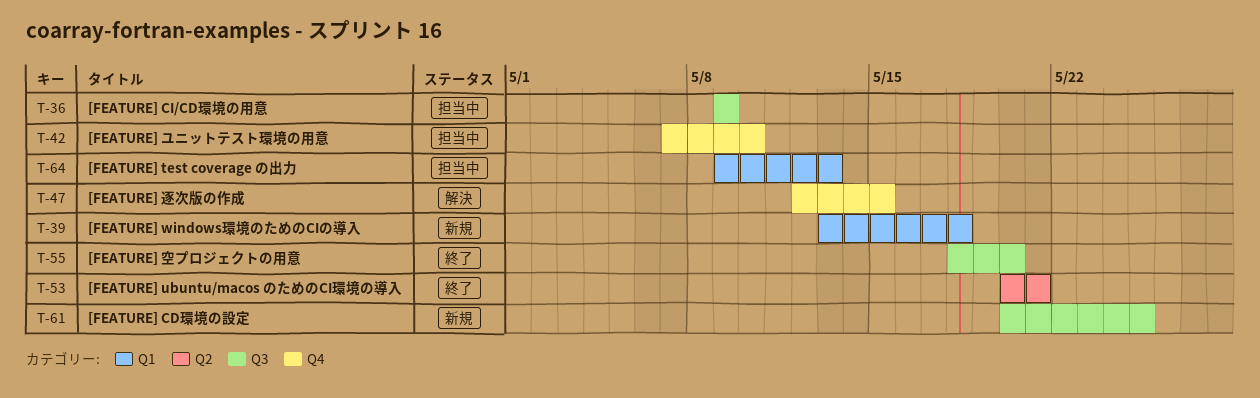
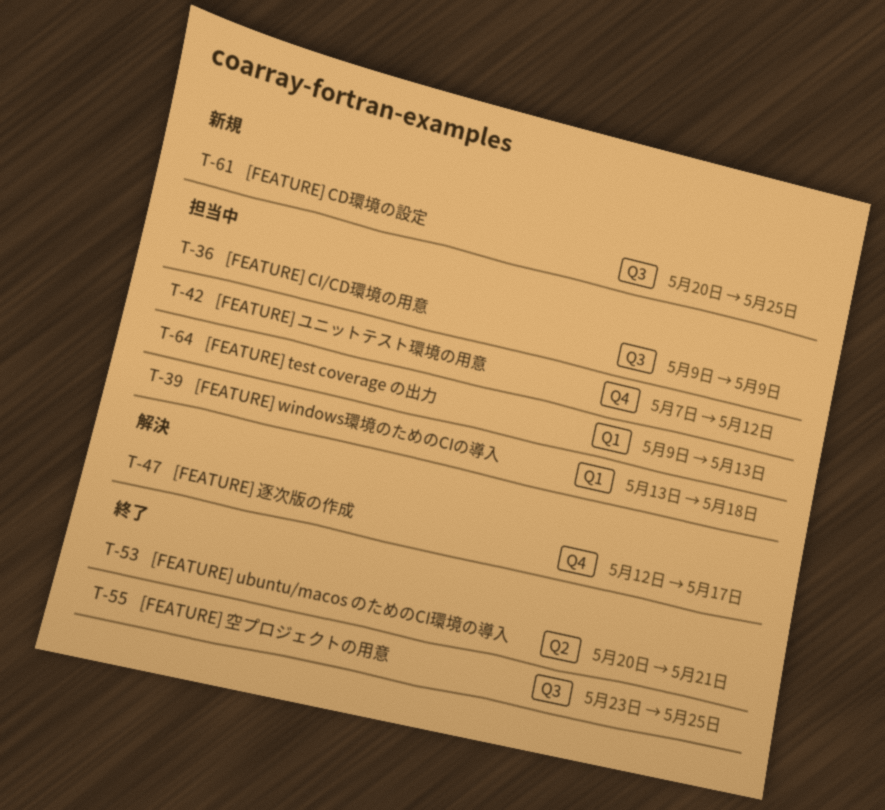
T-39, status: 新規 -> 担当中
T-42, due: May 10 -> May 12
T-47, due: May 15 -> May 17
T-55, start: May 18 -> May 23
T-55, due: May 20 -> May 25

